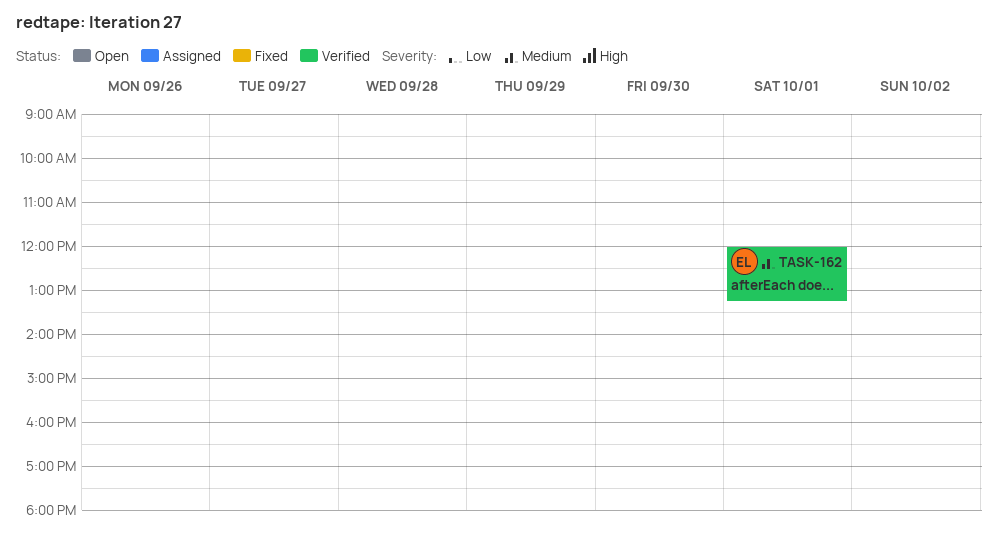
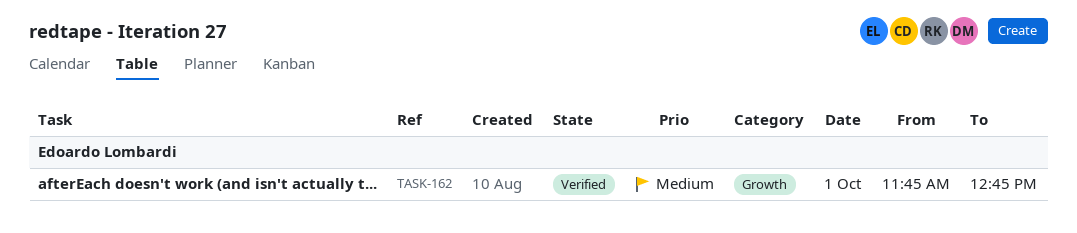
TASK-162, begins: 12:00 -> 11:45
TASK-162, ends: 13:15 -> 12:45

